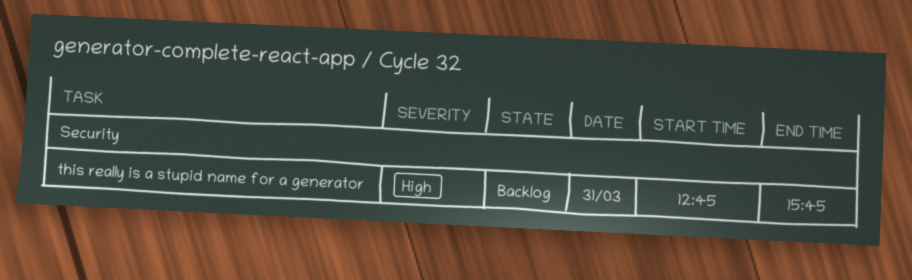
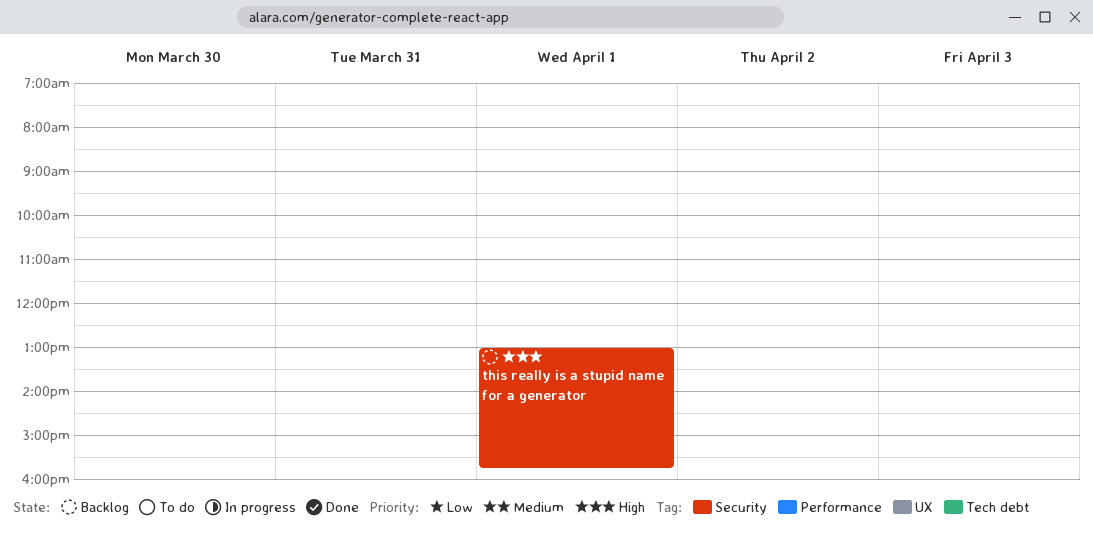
this really is a stupid name for a generator, day: Mar 31 -> Apr 1
this really is a stupid name for a generator, begins: 12:45 -> 13:00

